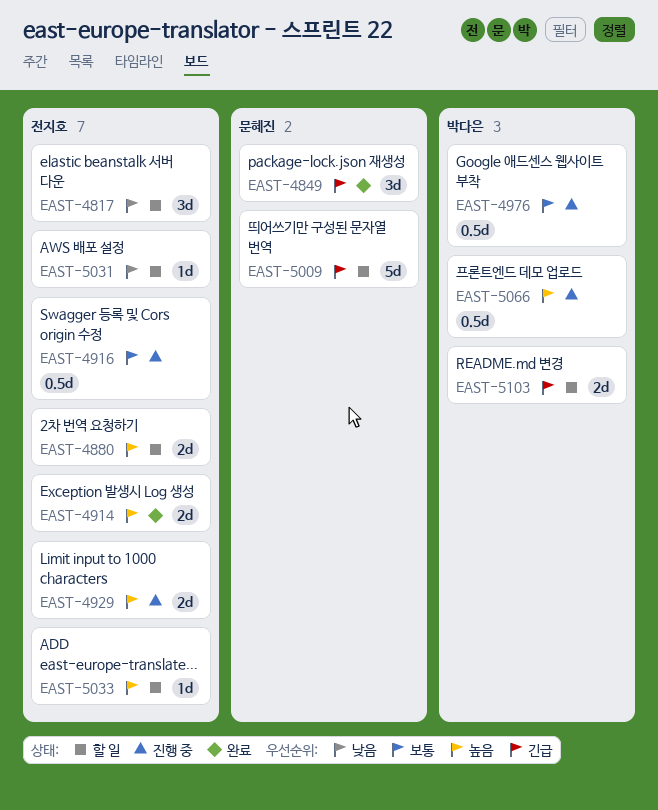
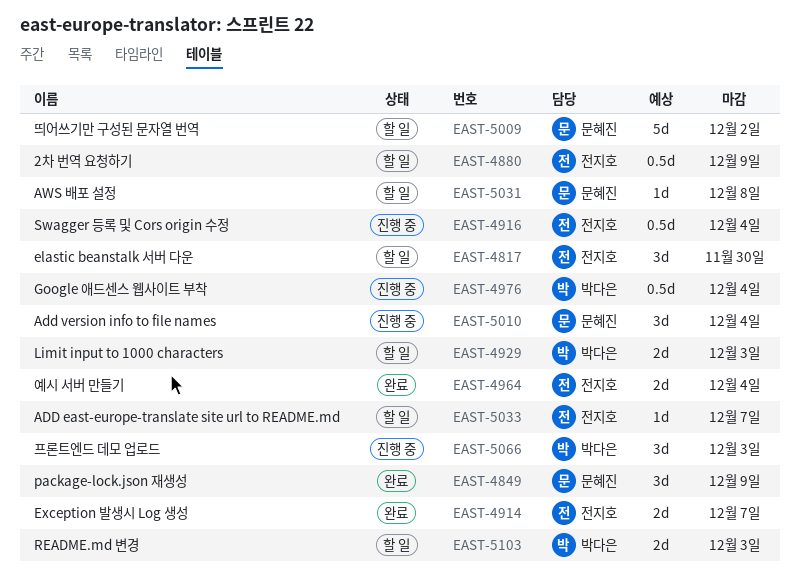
EAST-4880, estimate: 2d -> 0.5d
EAST-4929, status: 진행 중 -> 할 일
EAST-4929, owner: 전지호 -> 박다은
EAST-4964: none -> present
EAST-5010: none -> present
EAST-5031, owner: 전지호 -> 문혜진
EAST-5066, estimate: 0.5d -> 3d

